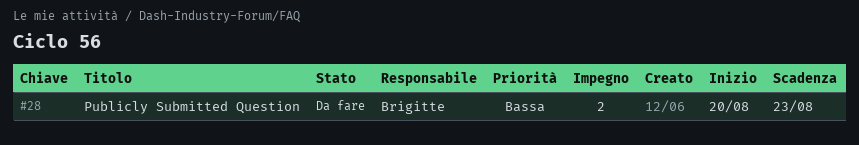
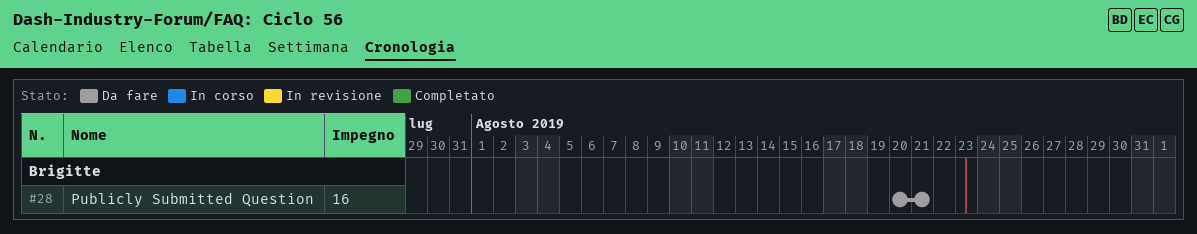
#28, estimate: 2 -> 16
#28, due: Aug 23 -> Aug 21

